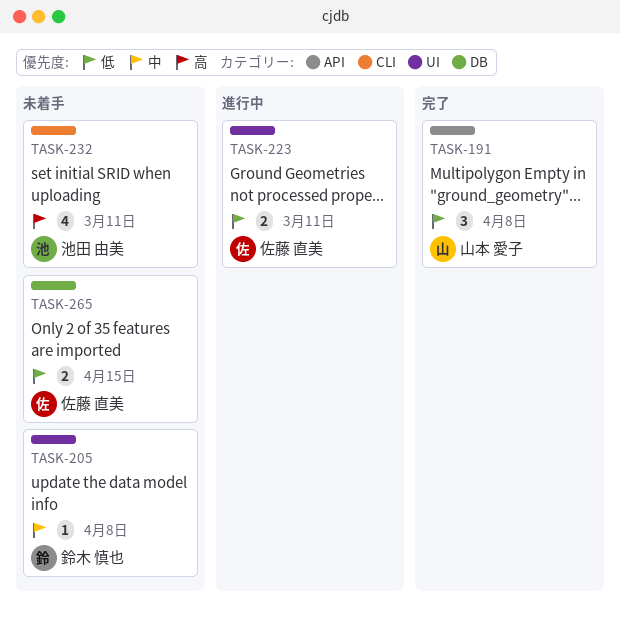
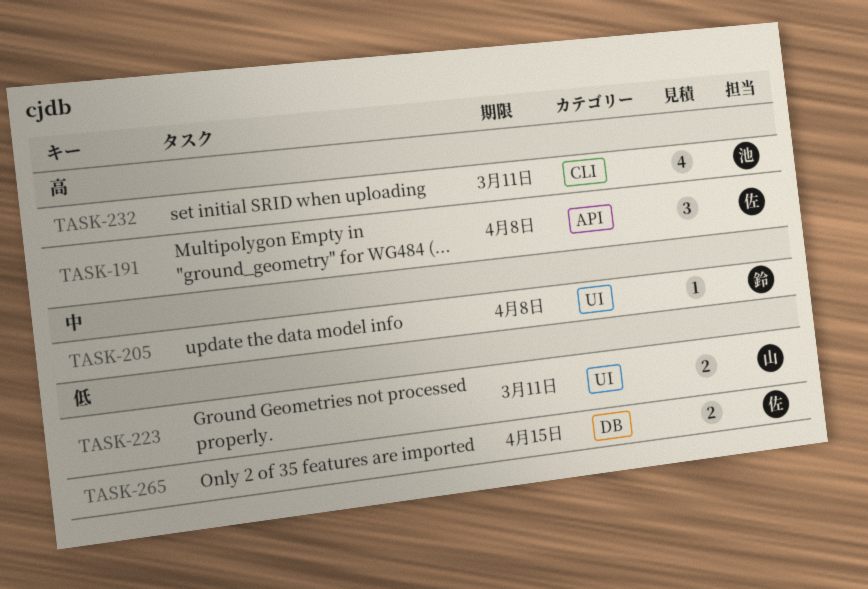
TASK-191, owner: 山本 愛子 -> 佐藤 直美
TASK-191, priority: 低 -> 高
TASK-223, owner: 佐藤 直美 -> 山本 愛子

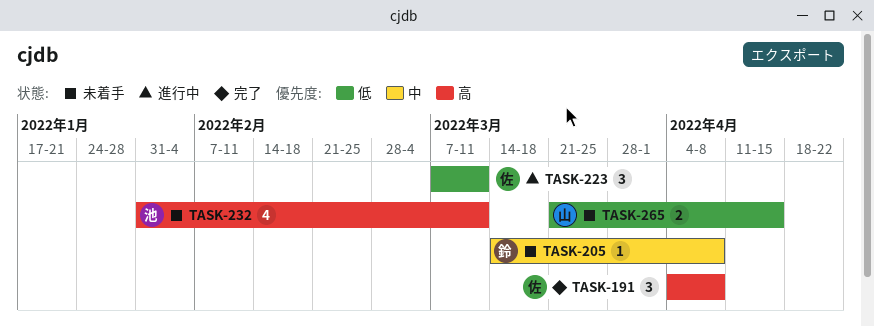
TASK-223, owner: 山 -> 佐
TASK-223, estimate: 2 -> 3
TASK-265, owner: 佐 -> 山

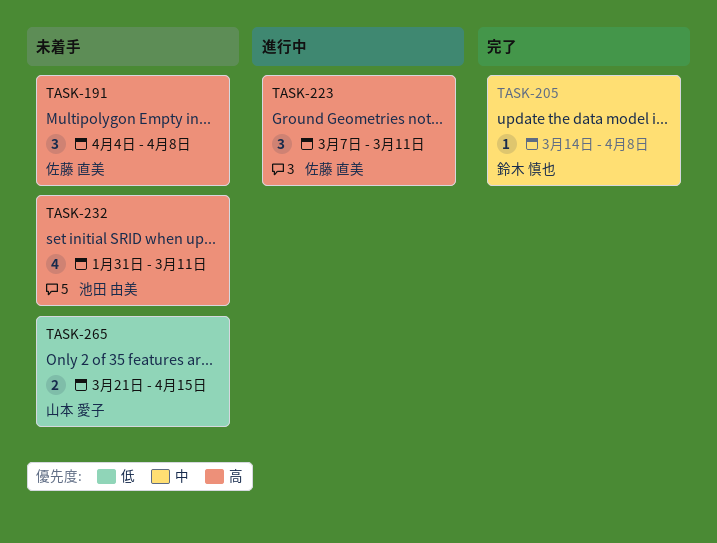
TASK-191, status: 完了 -> 未着手
TASK-205, status: 未着手 -> 完了
TASK-223, priority: 低 -> 高

